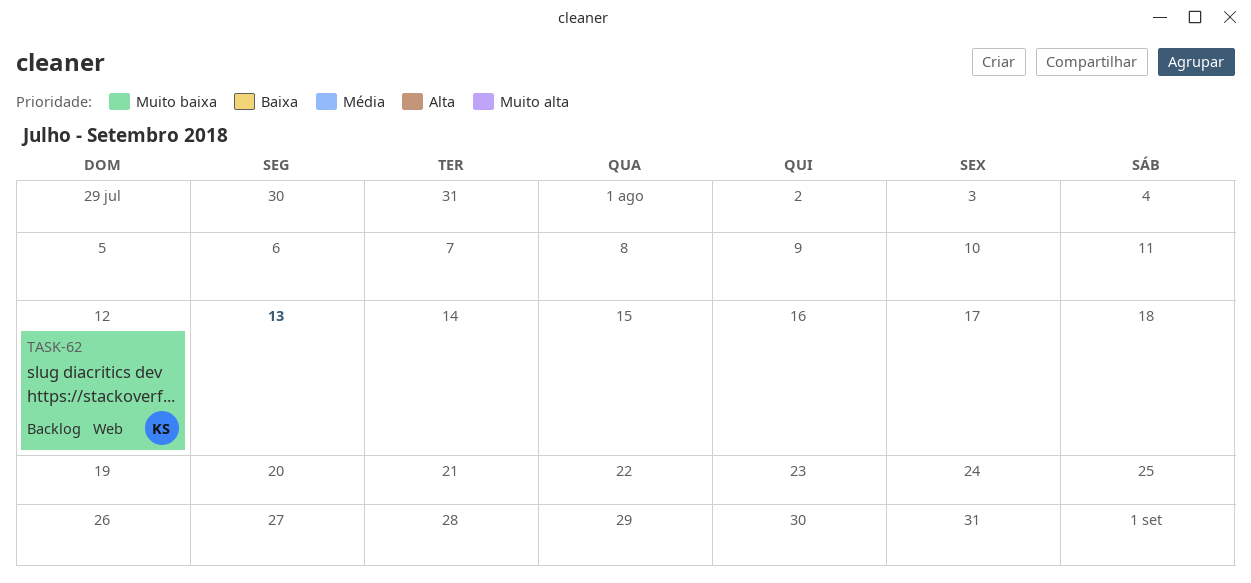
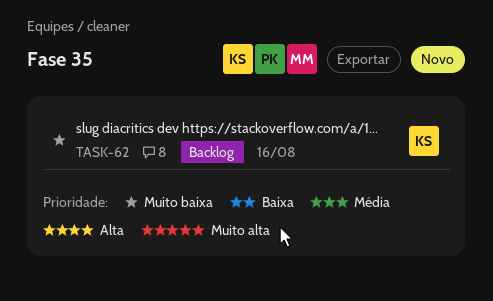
TASK-62, due: Aug 12 -> Aug 16

